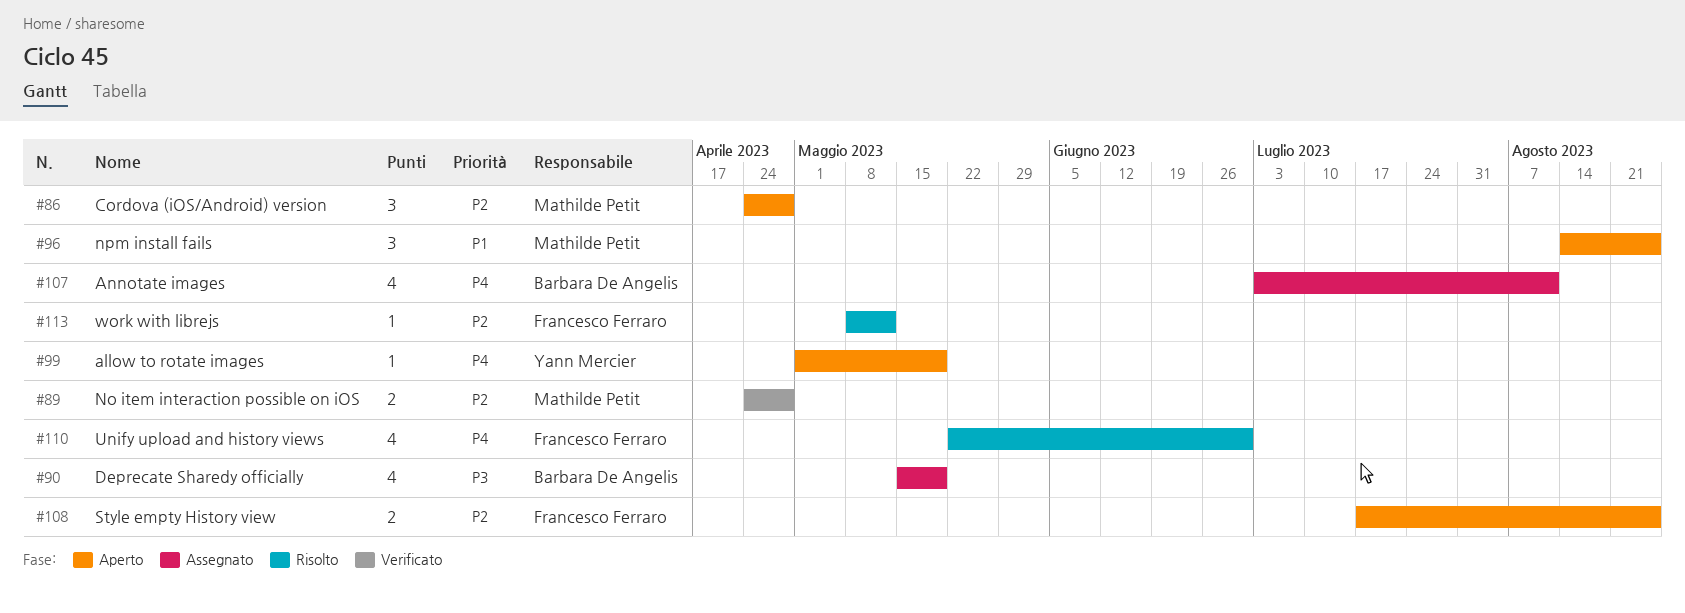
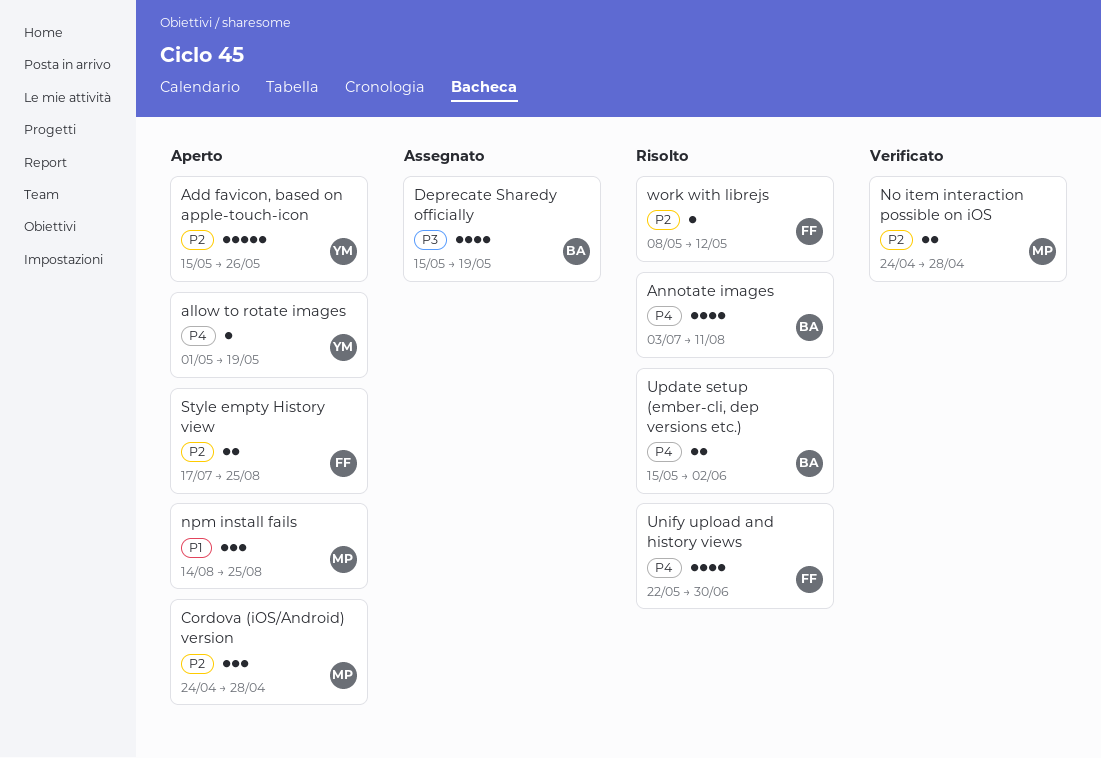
Add favicon, based on apple-touch-icon: none -> present
Annotate images, status: Assegnato -> Risolto
Update setup (ember-cli, dep versions etc.): none -> present

